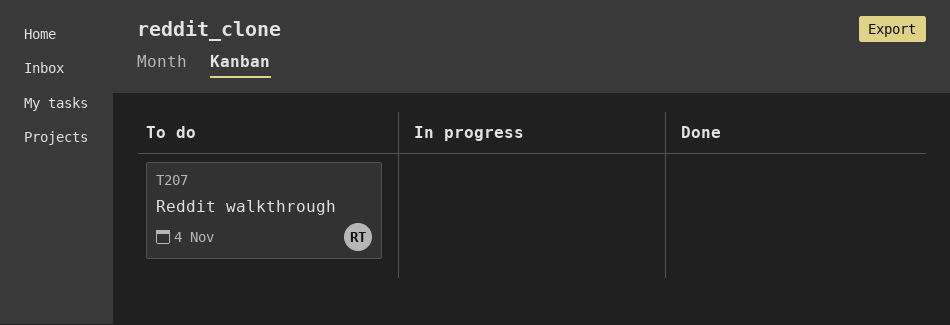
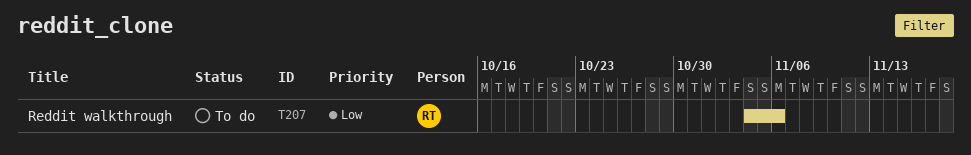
T207, due: Nov 4 -> Nov 6

